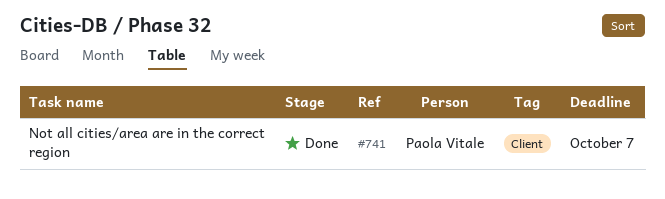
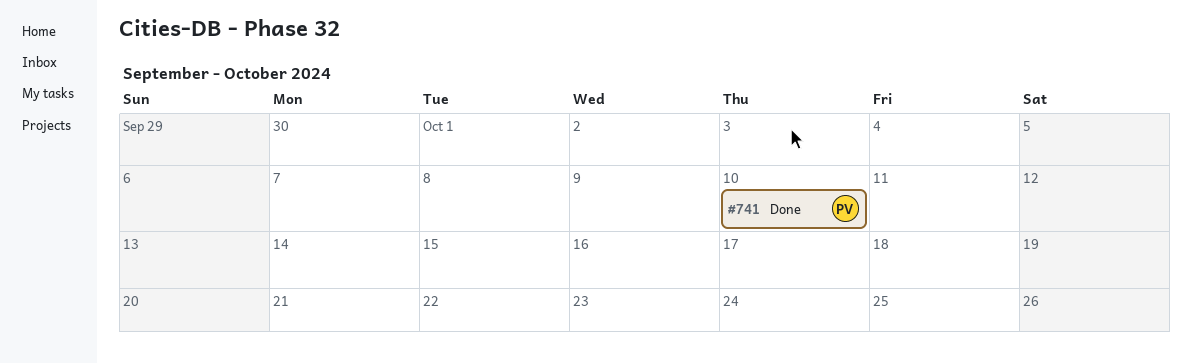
#741, due: Oct 7 -> Oct 10

